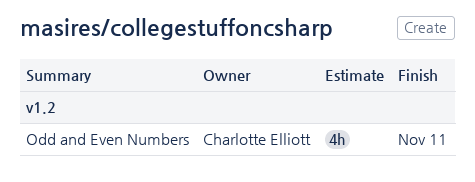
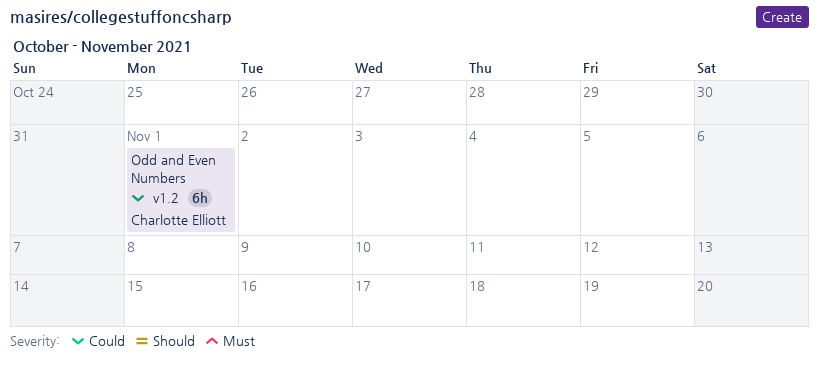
Odd and Even Numbers, estimate: 4h -> 6h
Odd and Even Numbers, due: Nov 11 -> Nov 1

